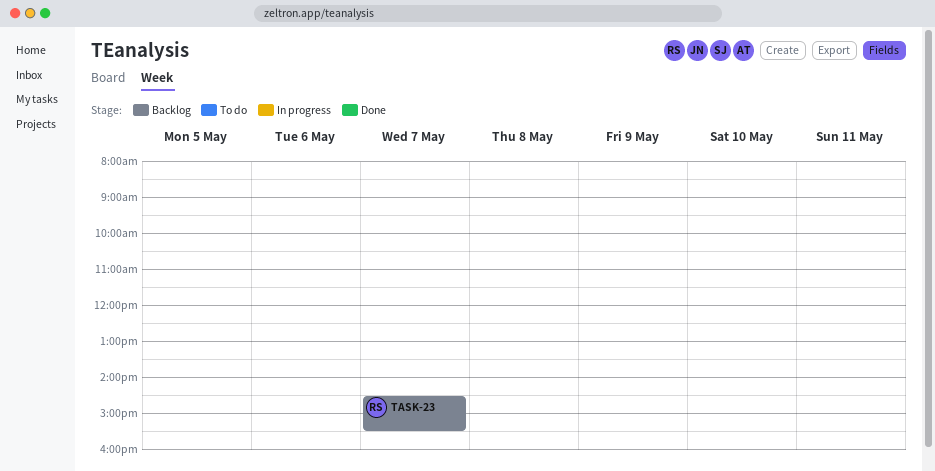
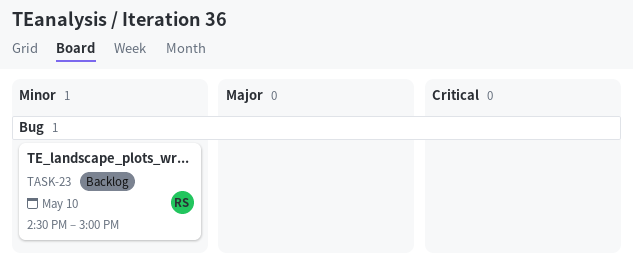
TASK-23, day: May 7 -> May 10
TASK-23, ends: 15:30 -> 15:00

